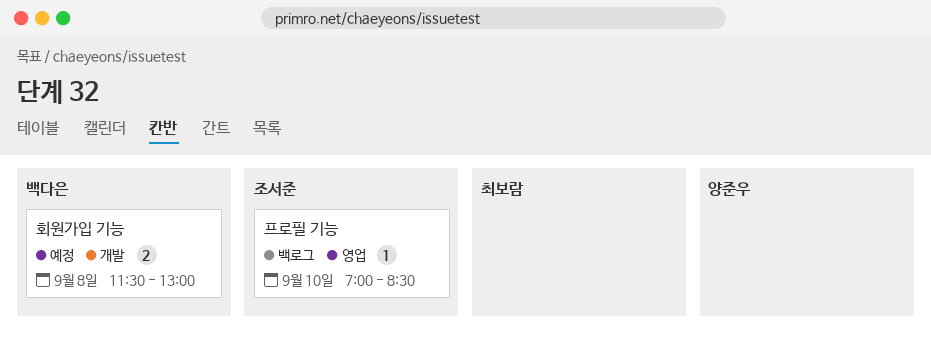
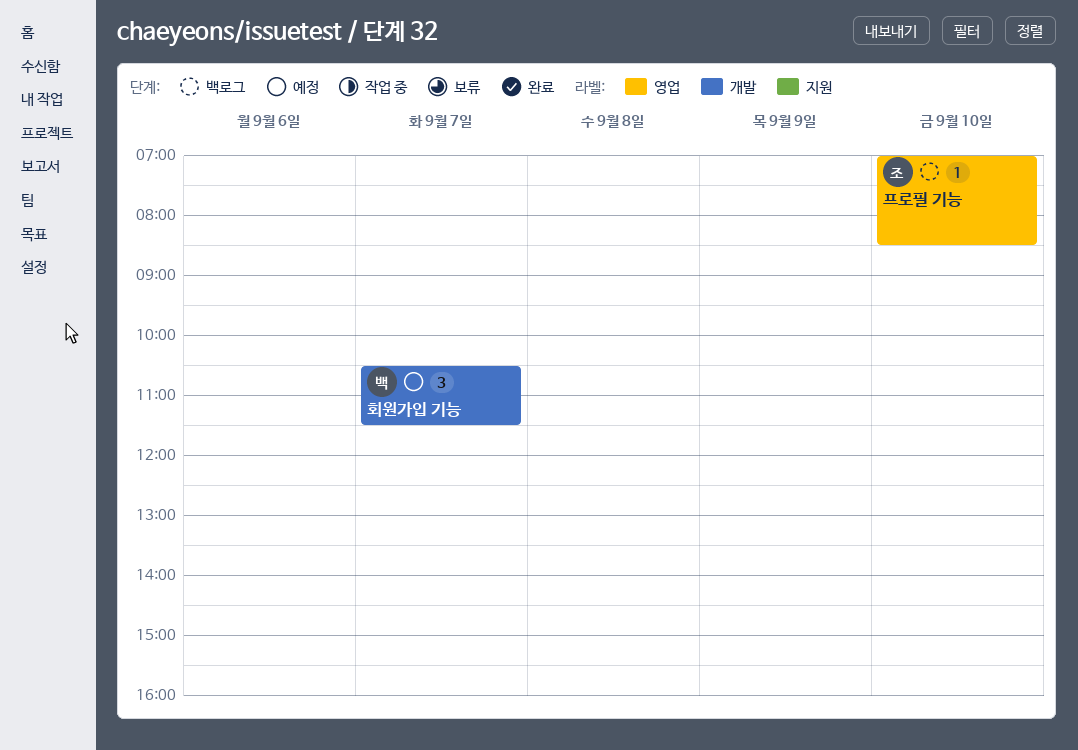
회원가입 기능, estimate: 2 -> 3
회원가입 기능, day: Sep 8 -> Sep 7
회원가입 기능, begins: 11:30 -> 10:30
회원가입 기능, ends: 13:00 -> 11:30

